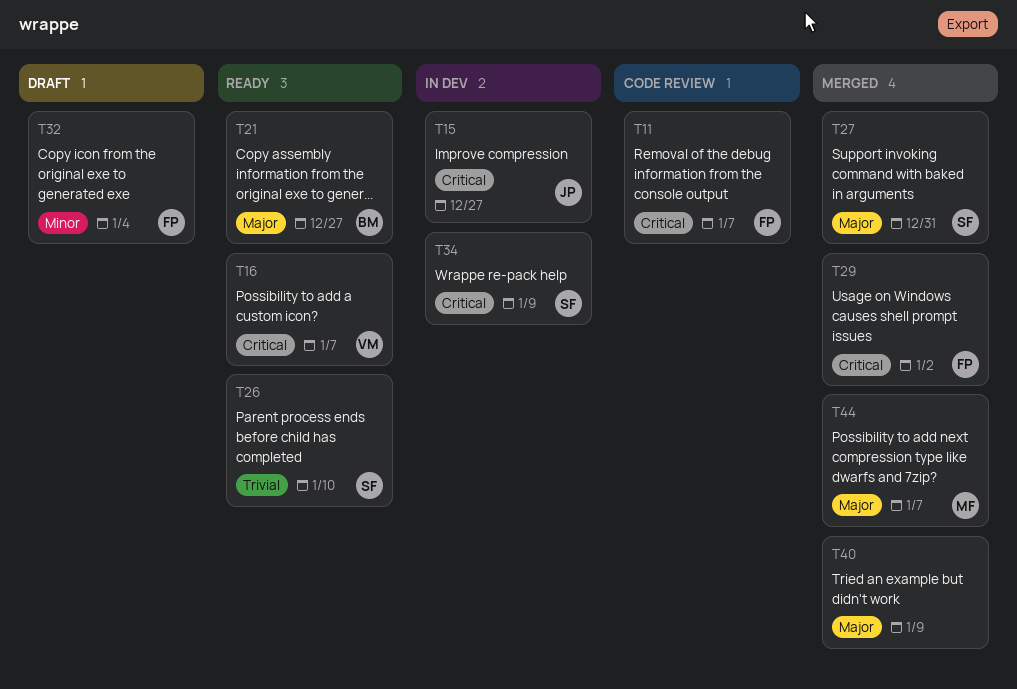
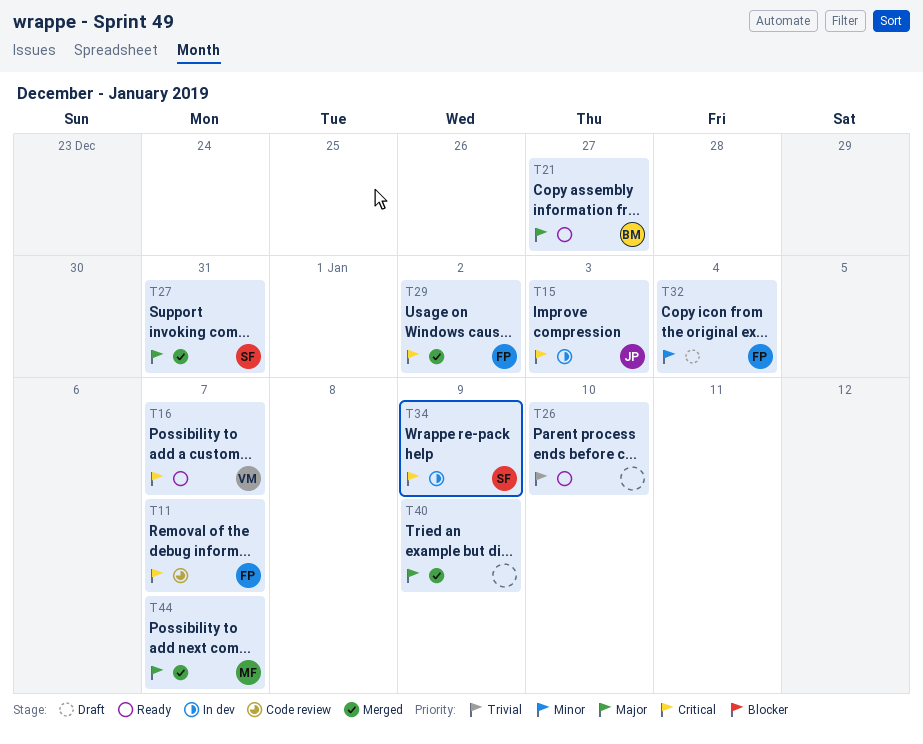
T15, due: Dec 27 -> Jan 3
T26, owner: SF -> none

